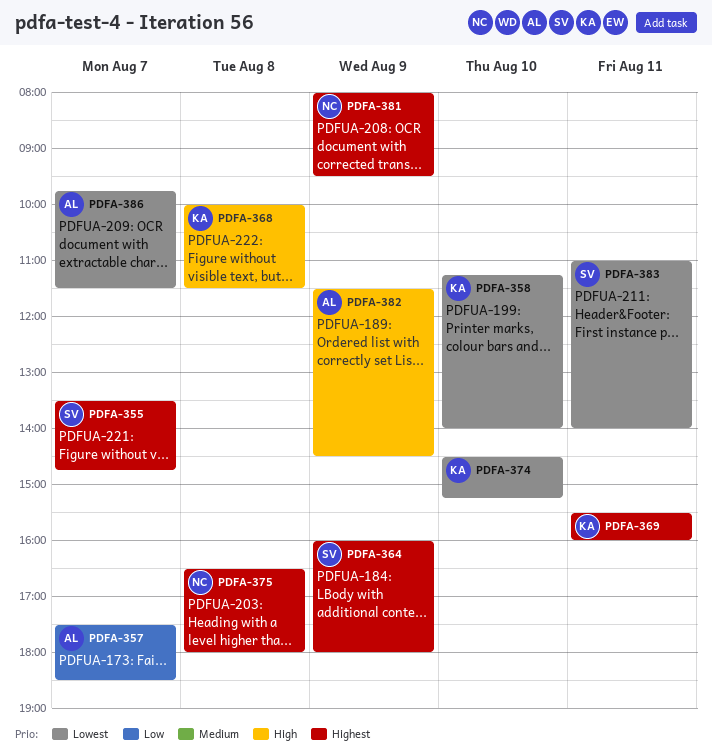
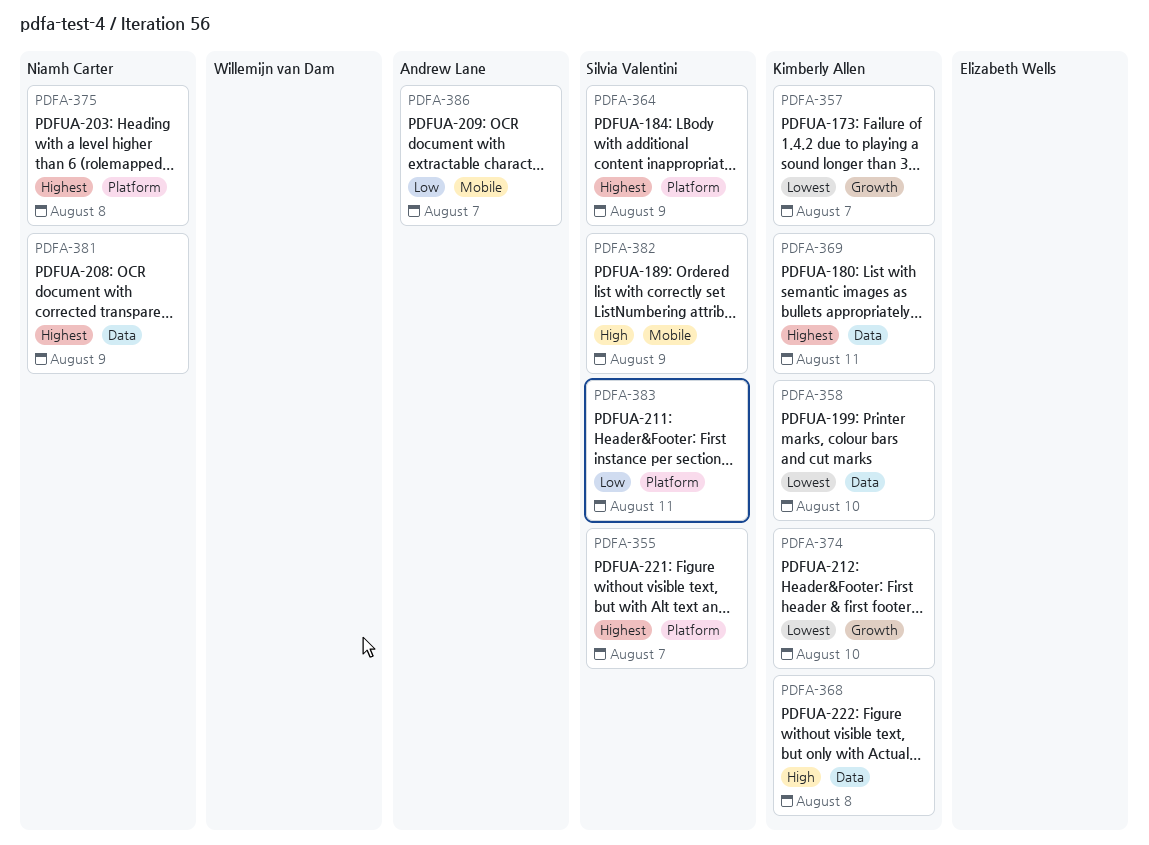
PDFA-357, owner: Andrew Lane -> Kimberly Allen
PDFA-357, priority: Low -> Lowest
PDFA-382, owner: Andrew Lane -> Silvia Valentini
PDFA-383, priority: Lowest -> Low
PDFA-386, priority: Lowest -> Low

